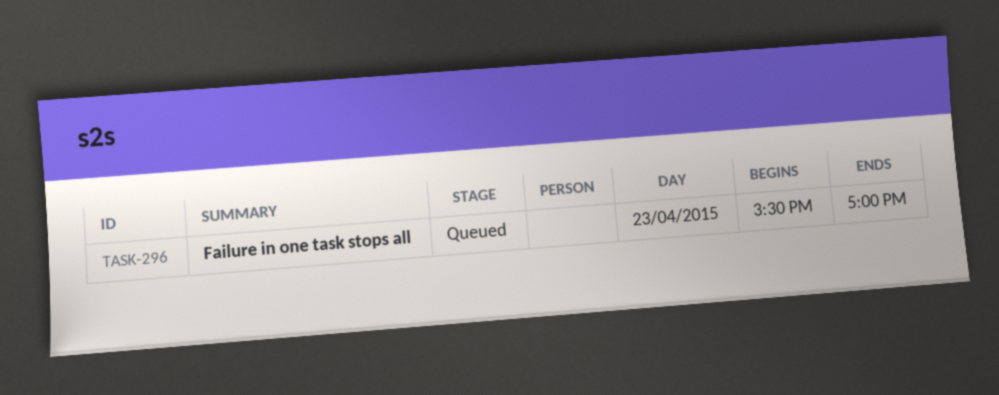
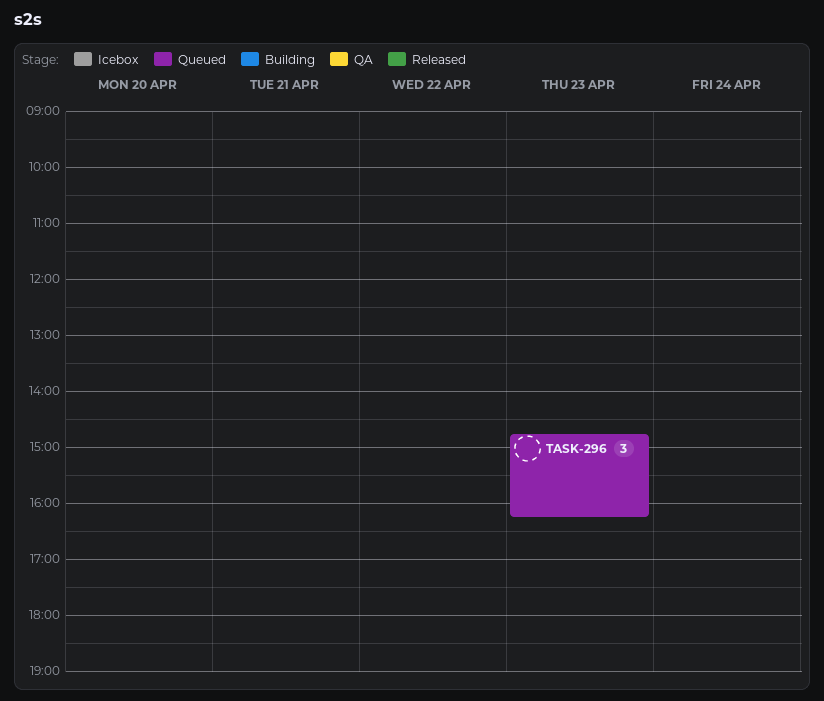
TASK-296, begins: 15:30 -> 14:45
TASK-296, ends: 17:00 -> 16:15

